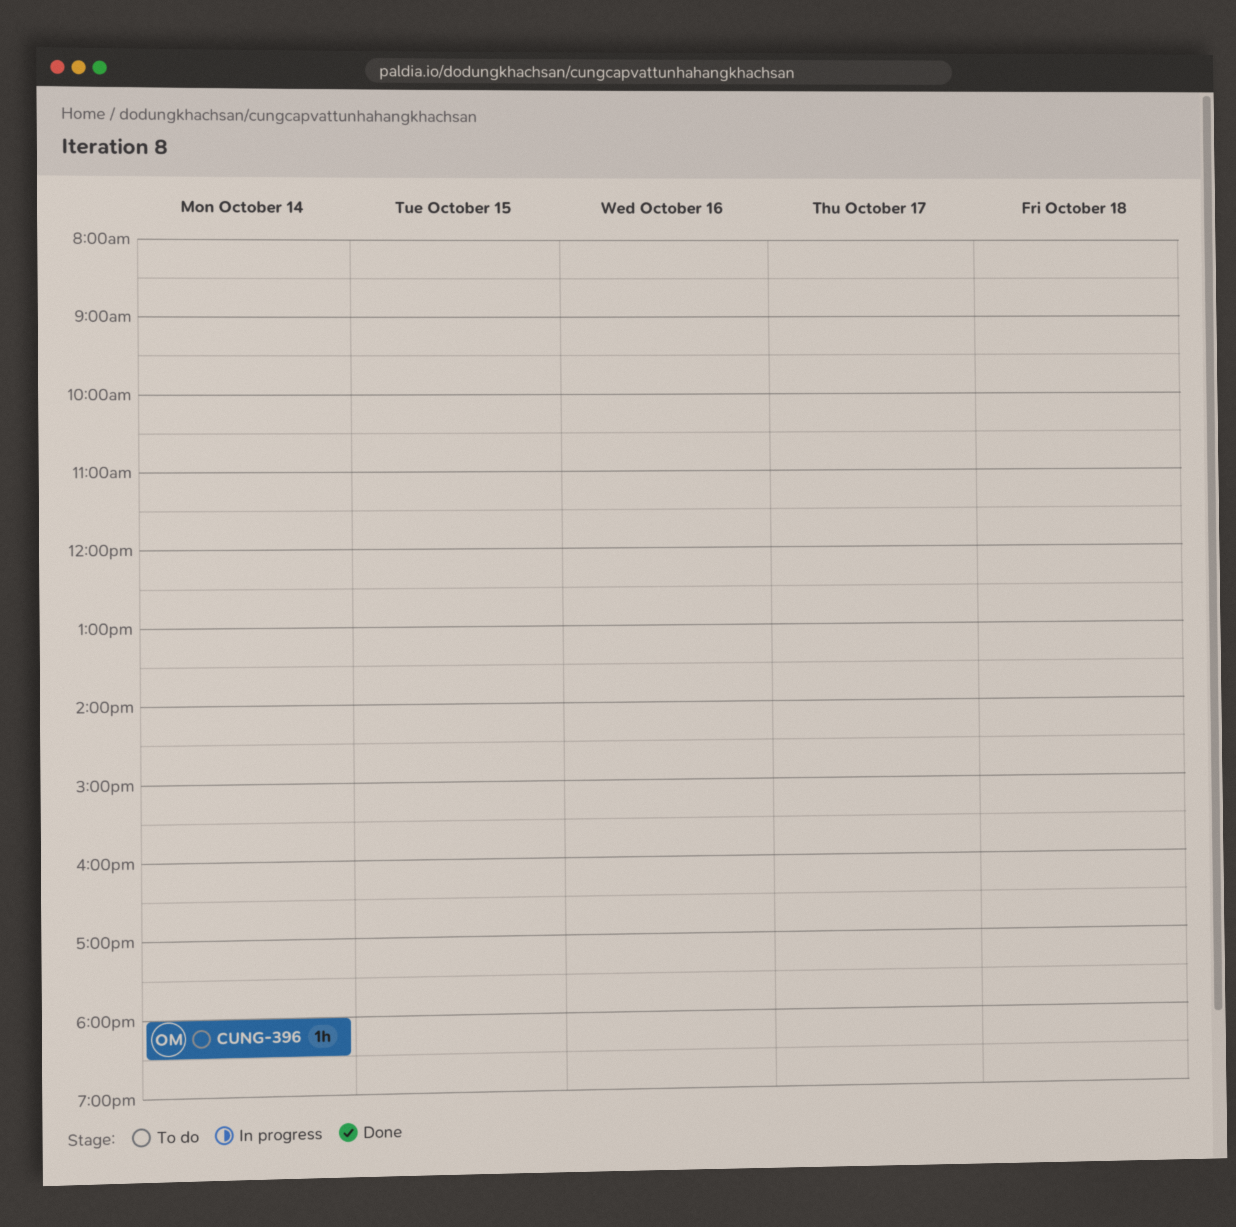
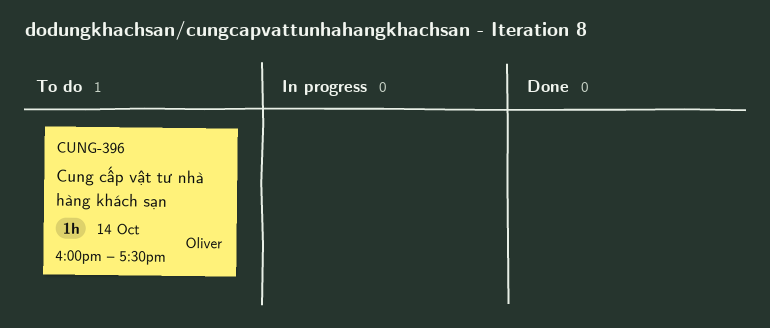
CUNG-396, begins: 18:00 -> 16:00
CUNG-396, ends: 18:30 -> 17:30

